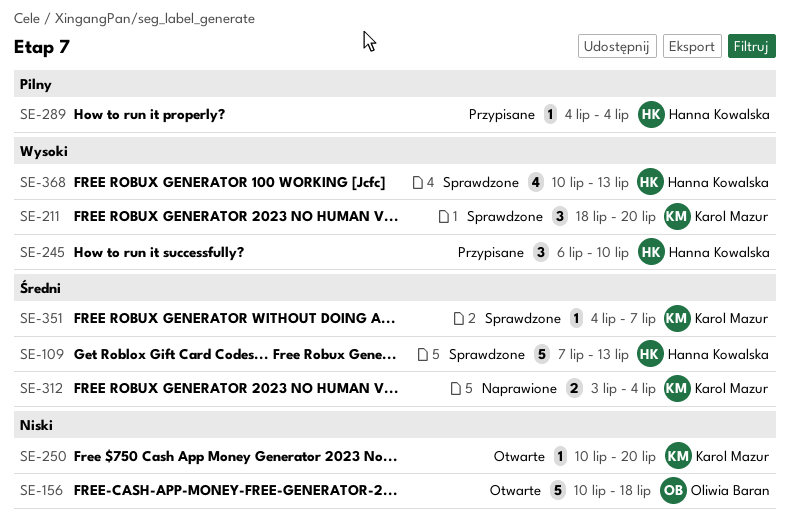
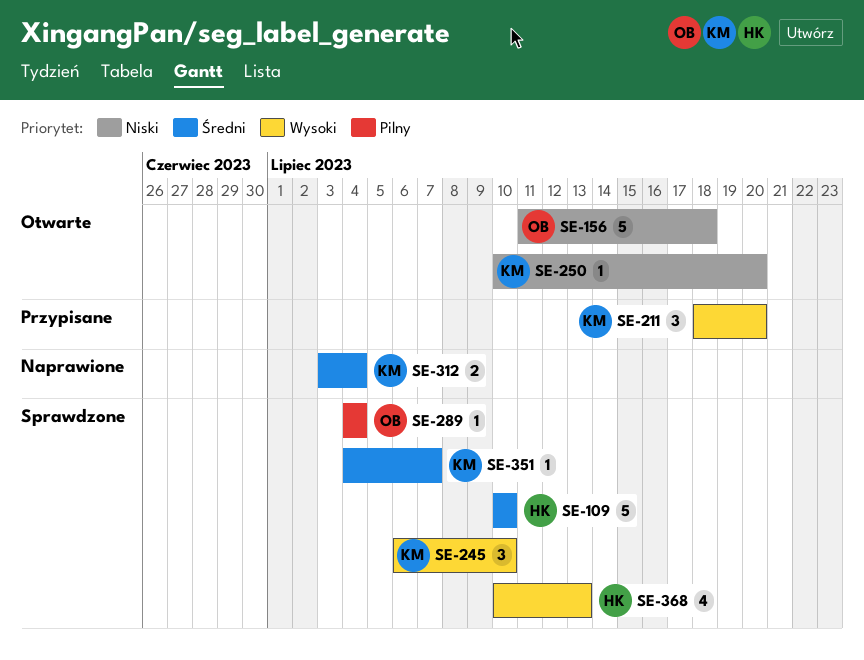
SE-109, start: Jul 7 -> Jul 10
SE-109, due: Jul 13 -> Jul 10
SE-156, start: Jul 10 -> Jul 11
SE-211, status: Sprawdzone -> Przypisane
SE-245, status: Przypisane -> Sprawdzone
SE-245, owner: Hanna Kowalska -> Karol Mazur
SE-289, status: Przypisane -> Sprawdzone
SE-289, owner: Hanna Kowalska -> Oliwia Baran

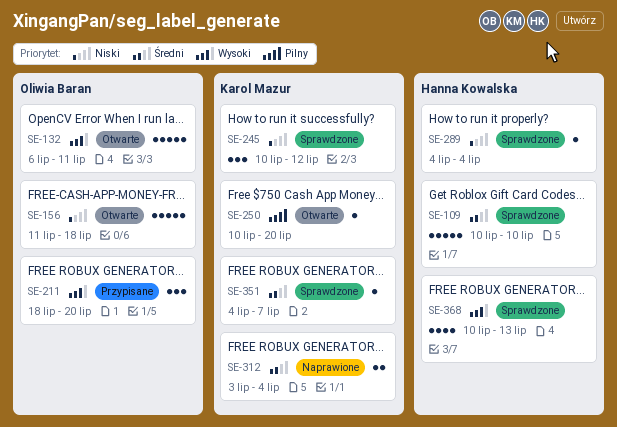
SE-132: none -> present
SE-211, owner: Karol Mazur -> Oliwia Baran
SE-245, priority: Wysoki -> Niski
SE-245, start: Jul 6 -> Jul 10
SE-245, due: Jul 10 -> Jul 12
SE-250, priority: Niski -> Pilny
SE-289, owner: Oliwia Baran -> Hanna Kowalska
SE-289, priority: Pilny -> Niski

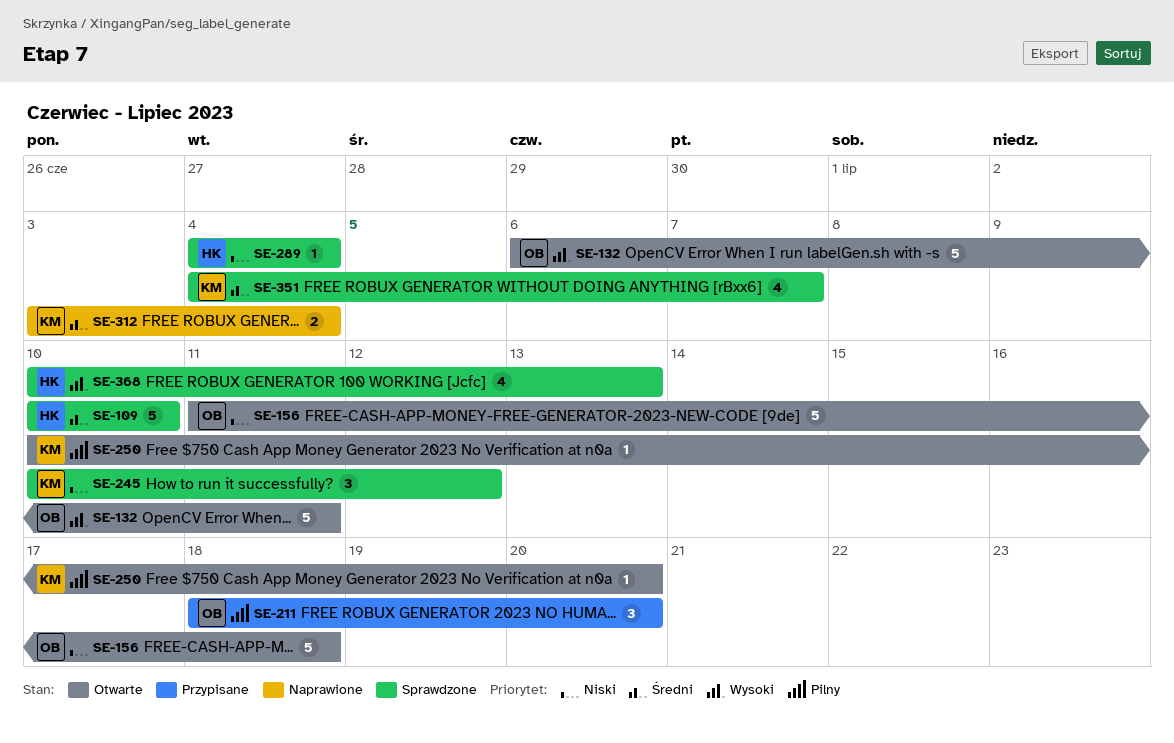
SE-211, priority: Wysoki -> Pilny
SE-351, estimate: 1 -> 4

